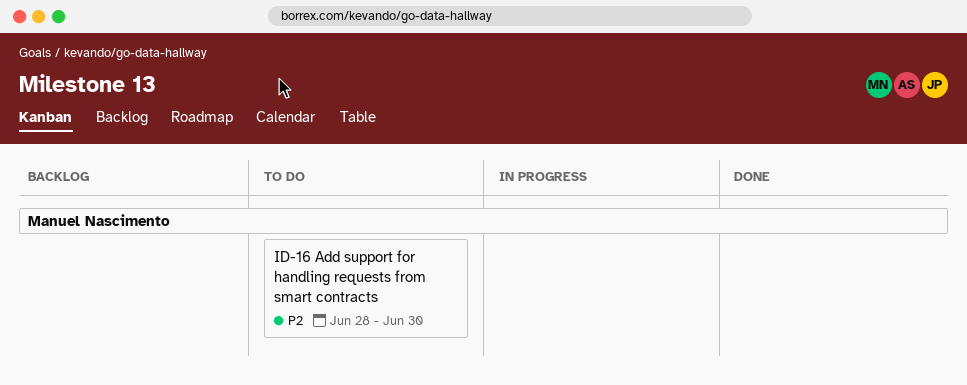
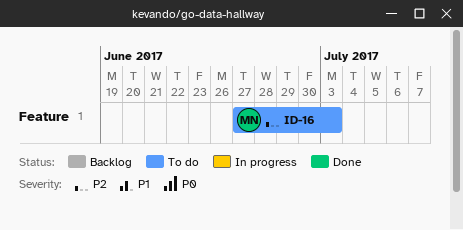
ID-16, start: Jun 28 -> Jun 27
ID-16, due: Jun 30 -> Jul 3

